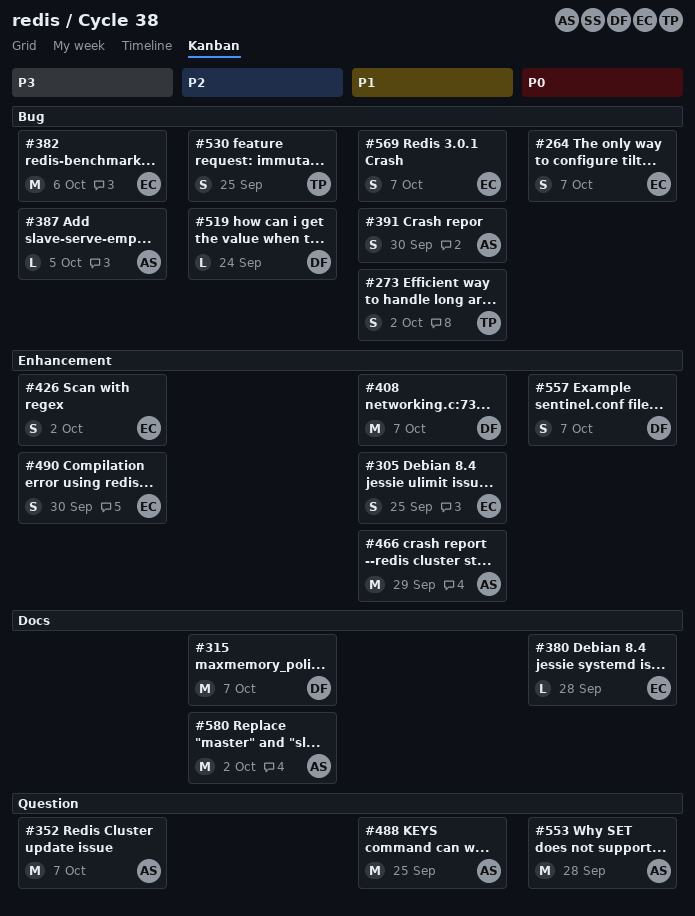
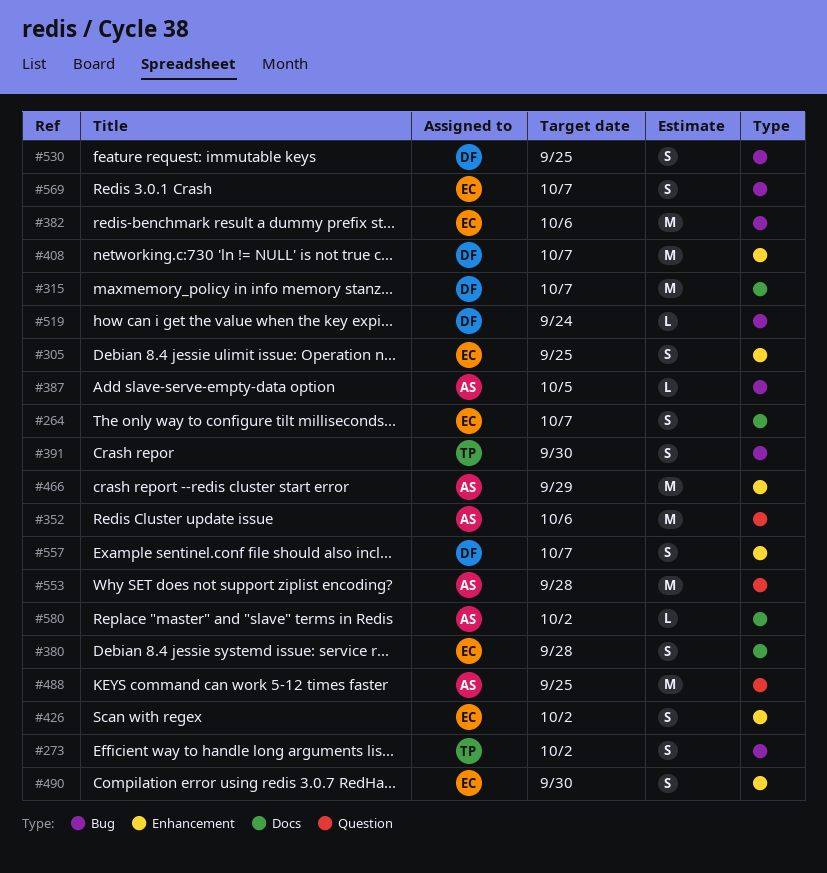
#264, label: Bug -> Docs
#352, due: Oct 7 -> Oct 6
#380, estimate: L -> S
#391, owner: AS -> TP
#530, owner: TP -> DF
#580, estimate: M -> L

